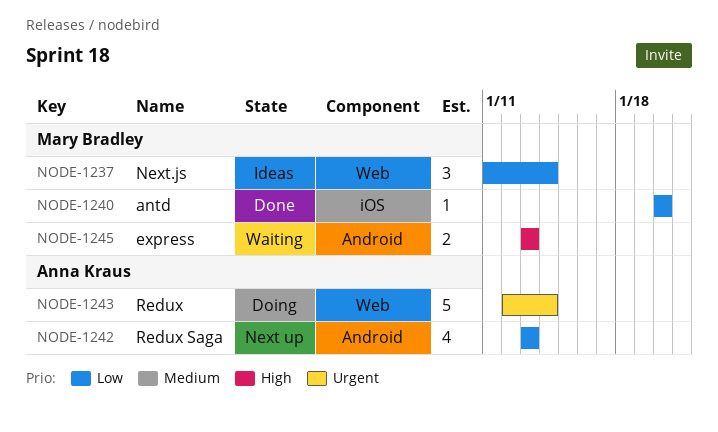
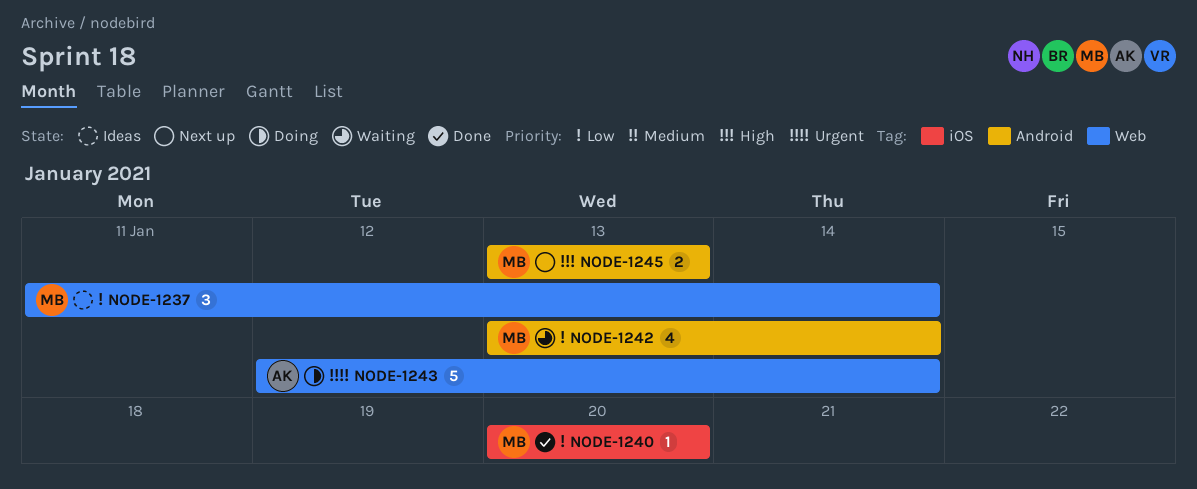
NODE-1242, status: Next up -> Waiting
NODE-1242, owner: Anna Kraus -> Mary Bradley
NODE-1242, due: Jan 13 -> Jan 14
NODE-1245, status: Waiting -> Next up

